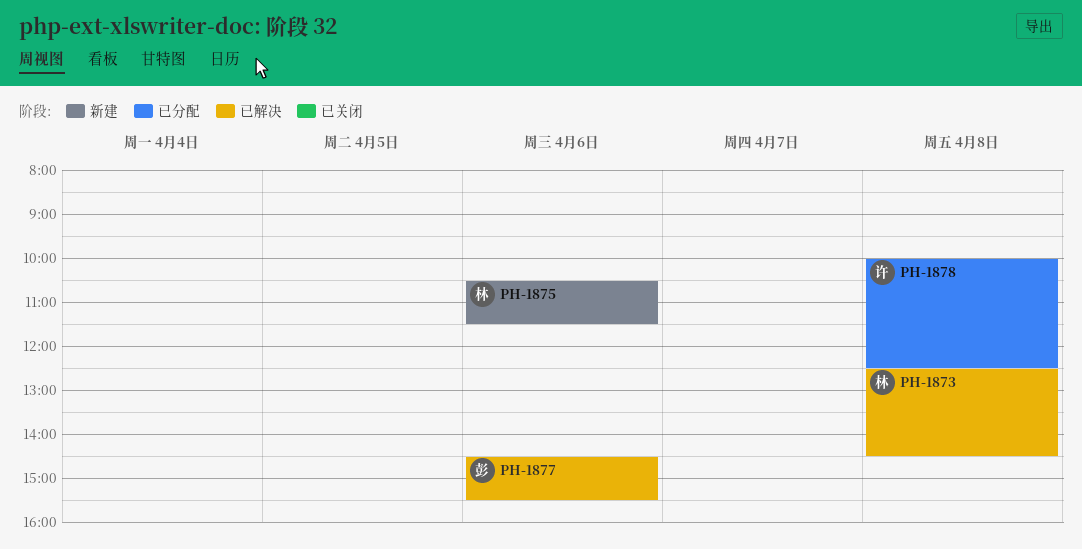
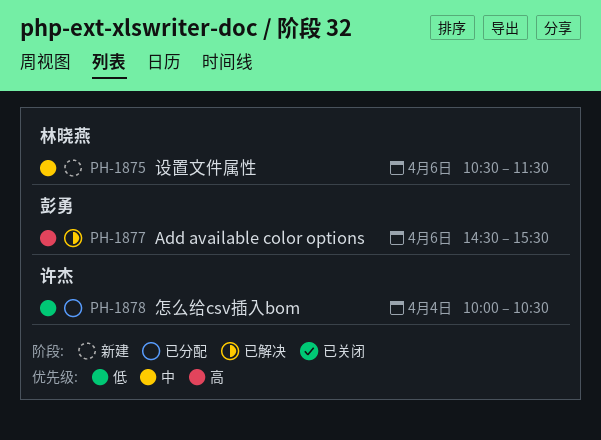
PH-1873: present -> none
PH-1878, day: Apr 8 -> Apr 4
PH-1878, ends: 12:30 -> 10:30

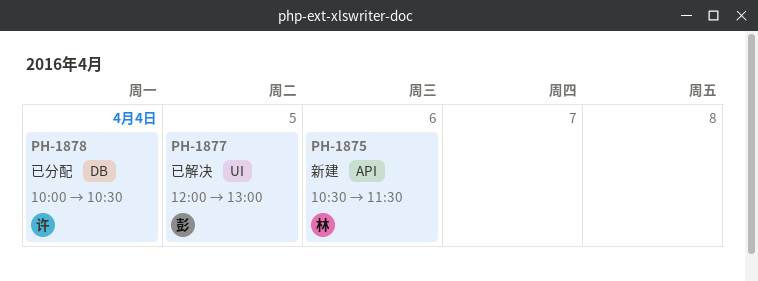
PH-1877, day: Apr 6 -> Apr 5
PH-1877, begins: 14:30 -> 12:00
PH-1877, ends: 15:30 -> 13:00

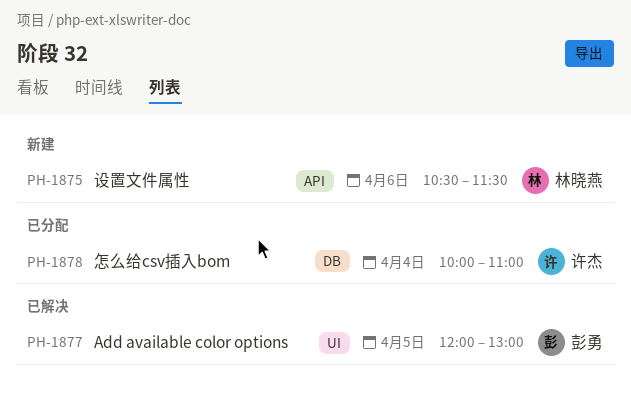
PH-1878, ends: 10:30 -> 11:00

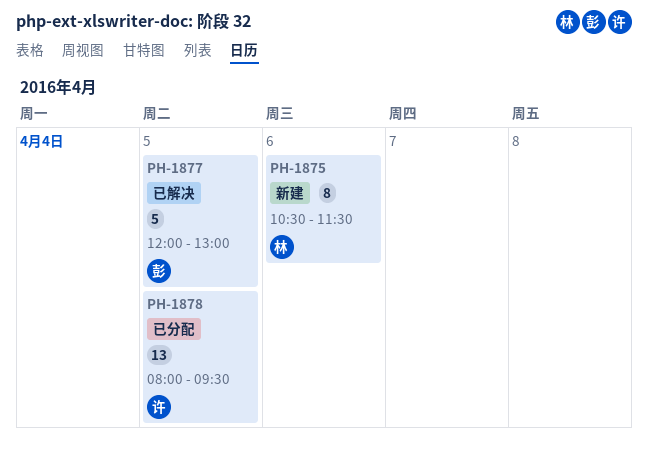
PH-1878, day: Apr 4 -> Apr 5
PH-1878, begins: 10:00 -> 08:00
PH-1878, ends: 11:00 -> 09:30

